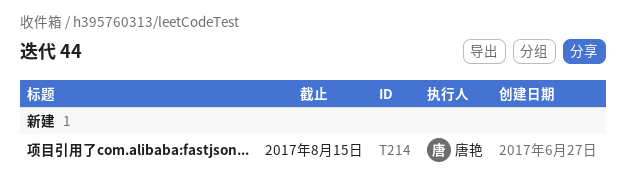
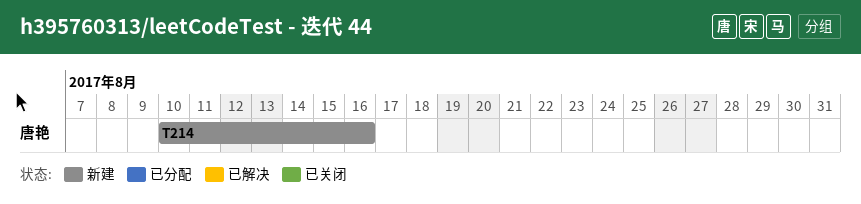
T214, due: Aug 15 -> Aug 16

